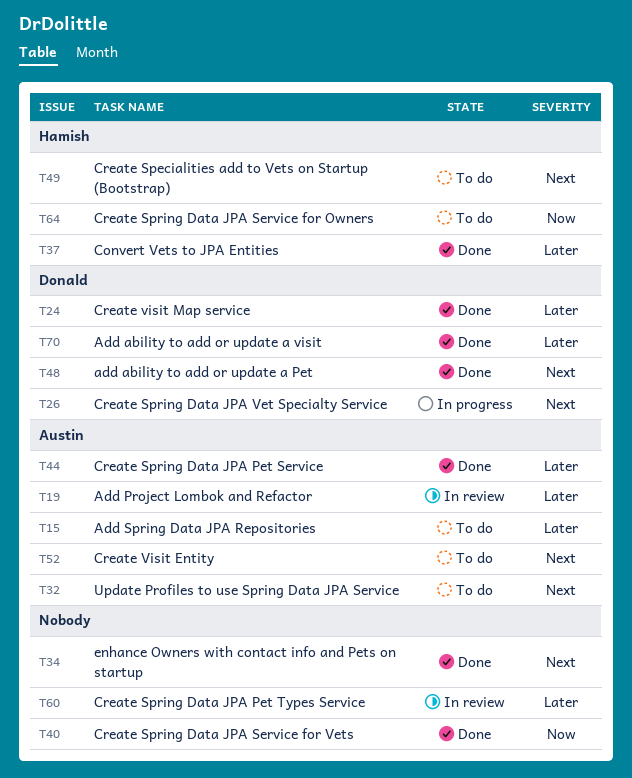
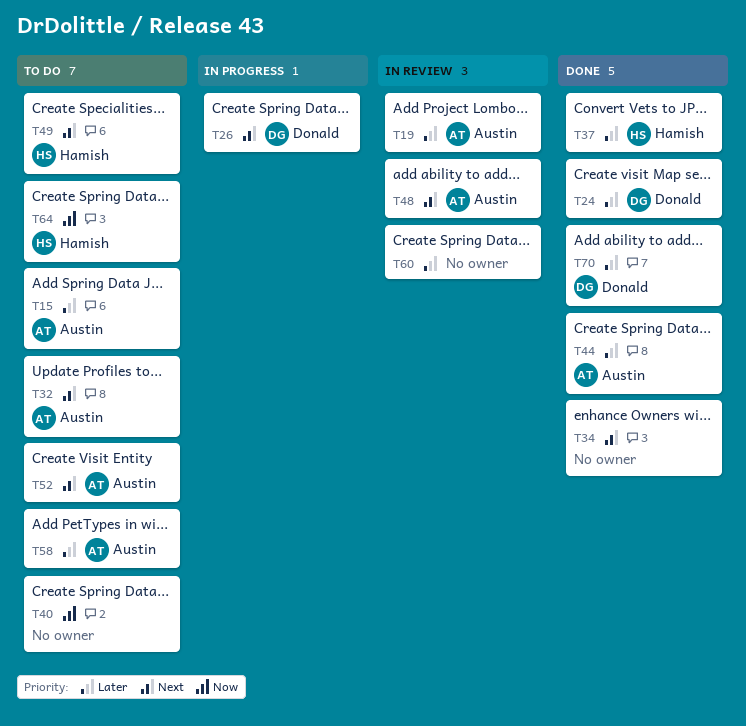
T40, status: Done -> To do
T48, status: Done -> In review
T48, owner: Donald -> Austin
T58: none -> present

